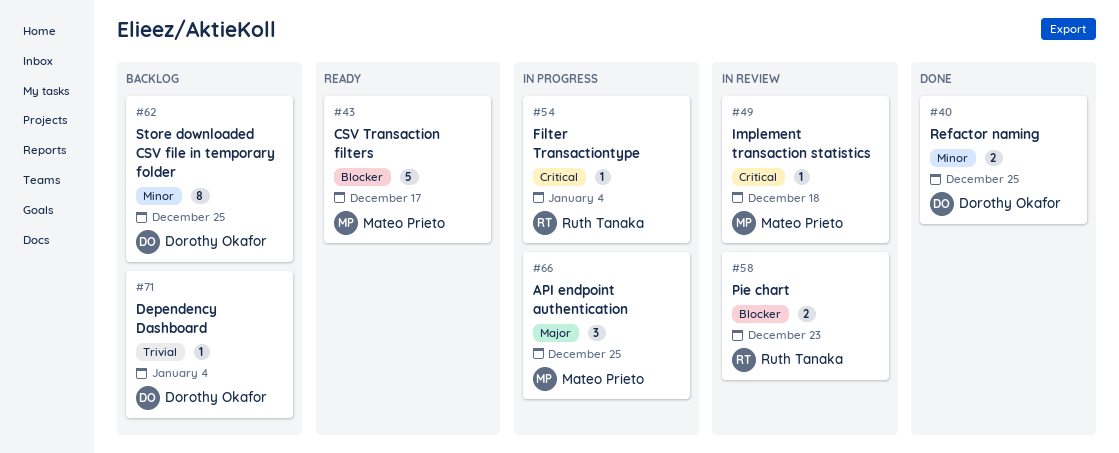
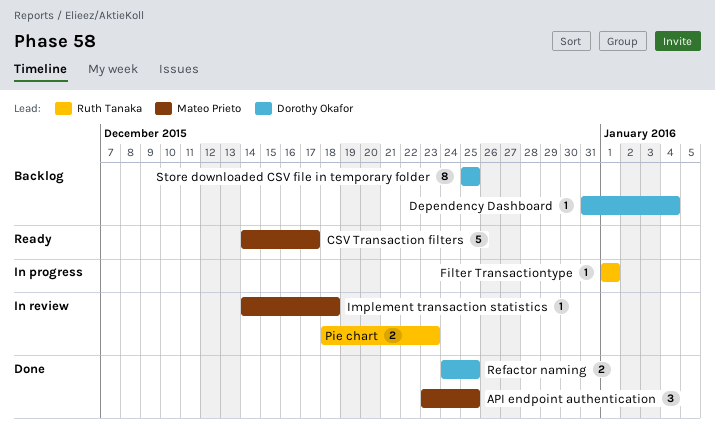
API endpoint authentication, status: In progress -> Done
Filter Transactiontype, due: Jan 4 -> Jan 1

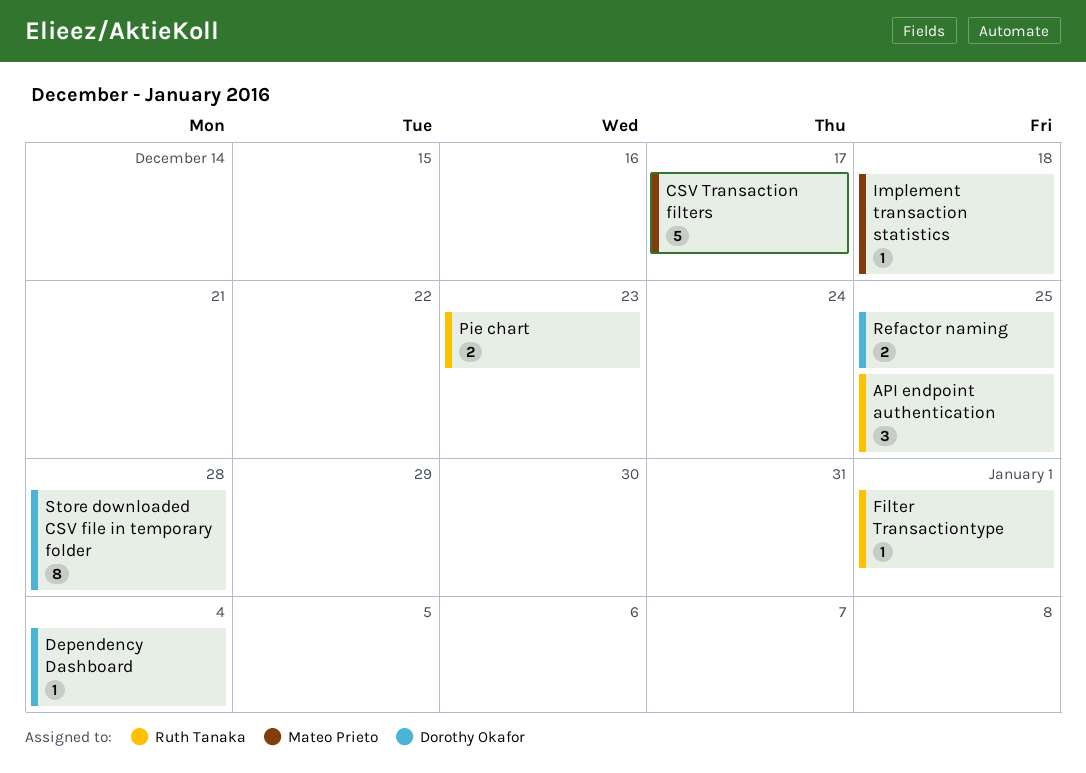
API endpoint authentication, owner: Mateo Prieto -> Ruth Tanaka
Store downloaded CSV file in temporary folder, due: Dec 25 -> Dec 28

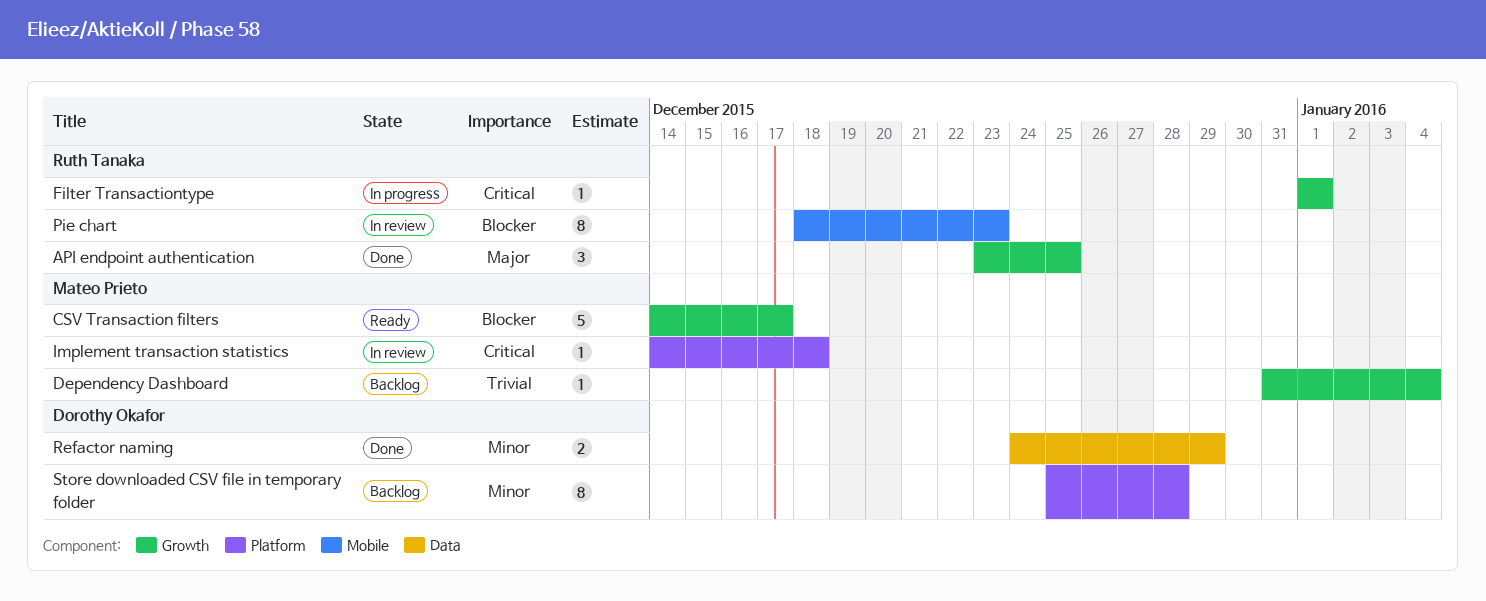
Dependency Dashboard, owner: Dorothy Okafor -> Mateo Prieto
Pie chart, estimate: 2 -> 8
Refactor naming, due: Dec 25 -> Dec 29

